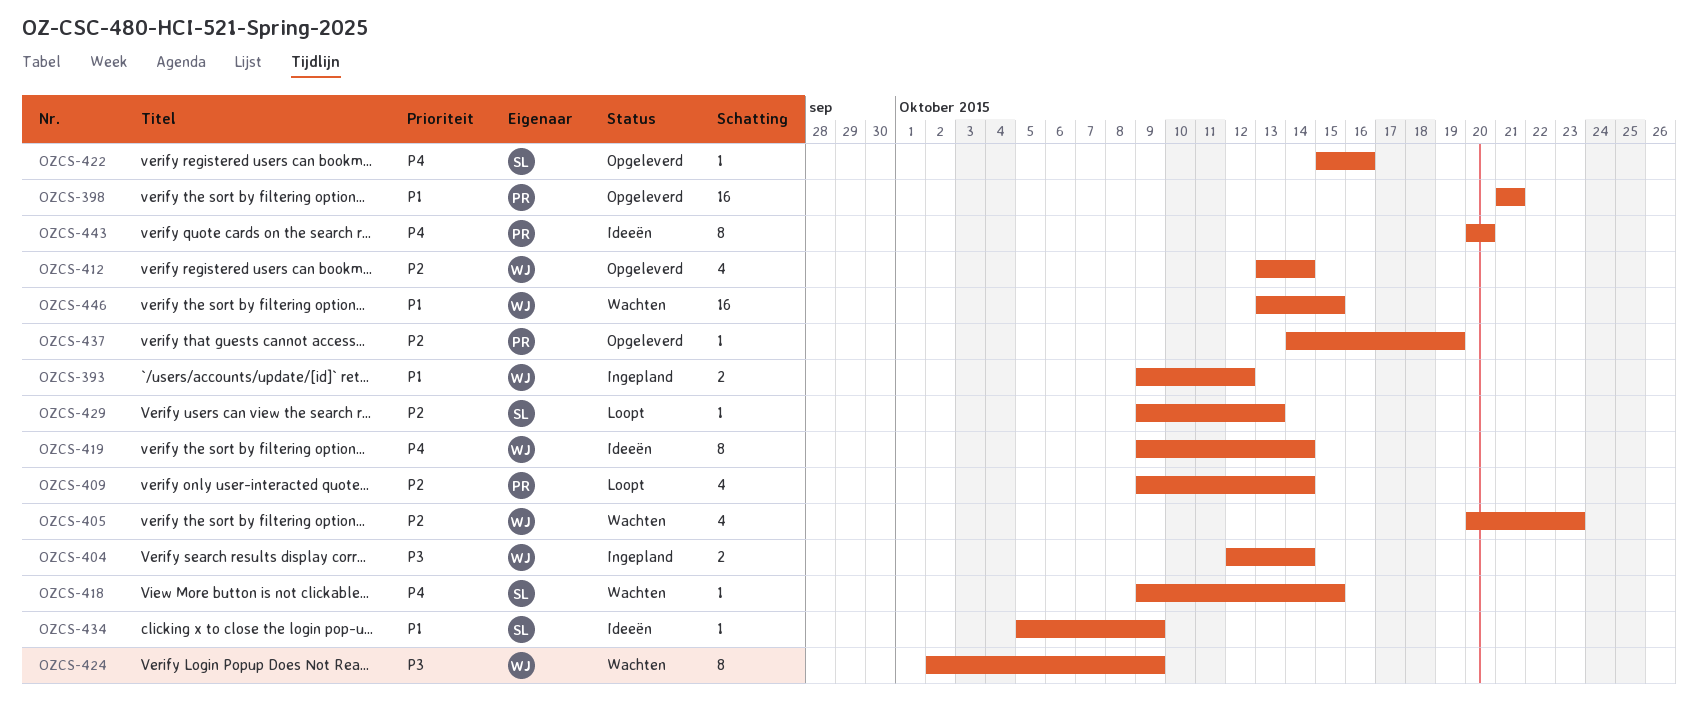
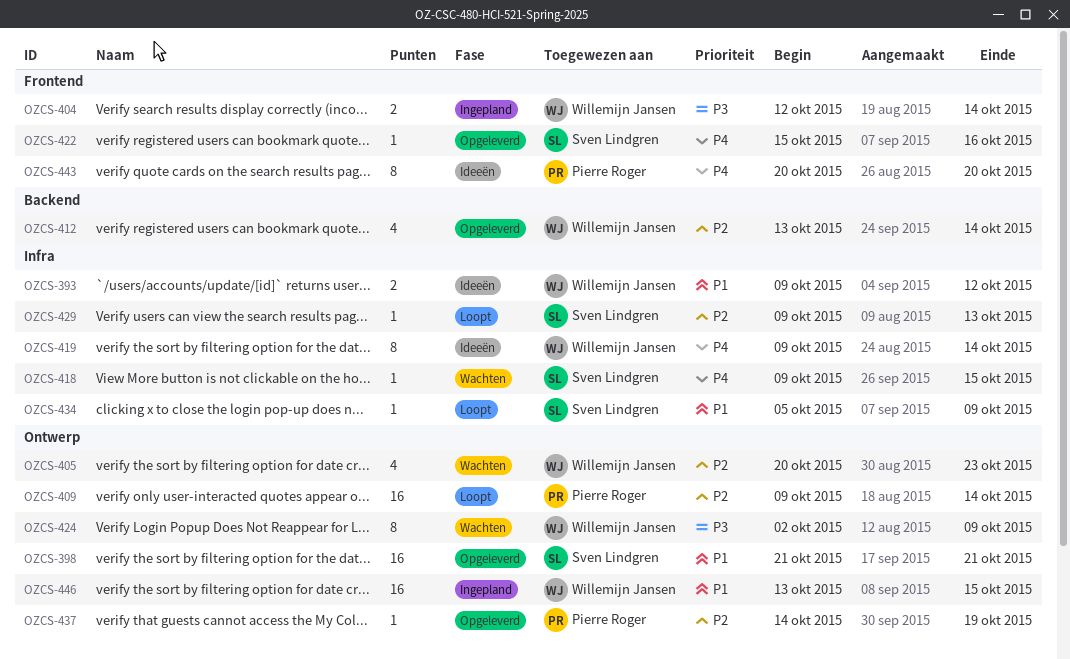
OZCS-393, status: Ingepland -> Ideeën
OZCS-398, owner: Pierre Roger -> Sven Lindgren
OZCS-409, estimate: 4 -> 16
OZCS-434, status: Ideeën -> Loopt
OZCS-446, status: Wachten -> Ingepland

